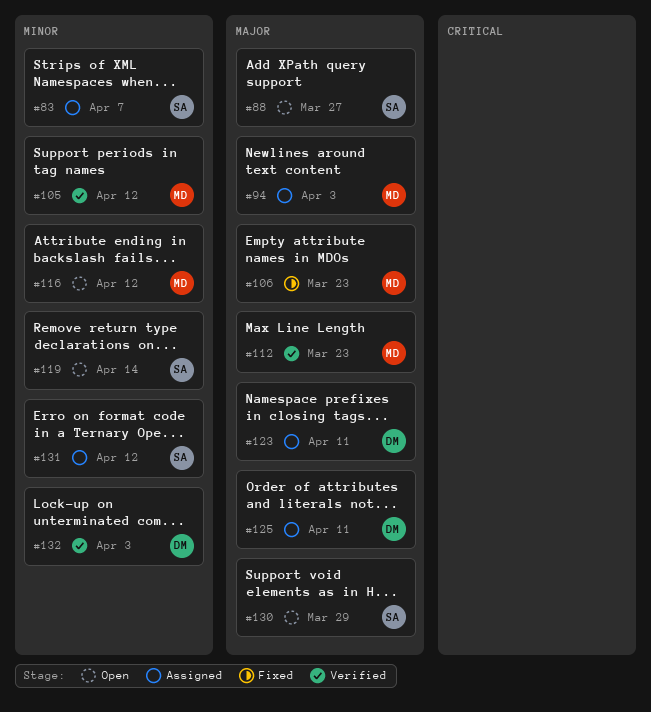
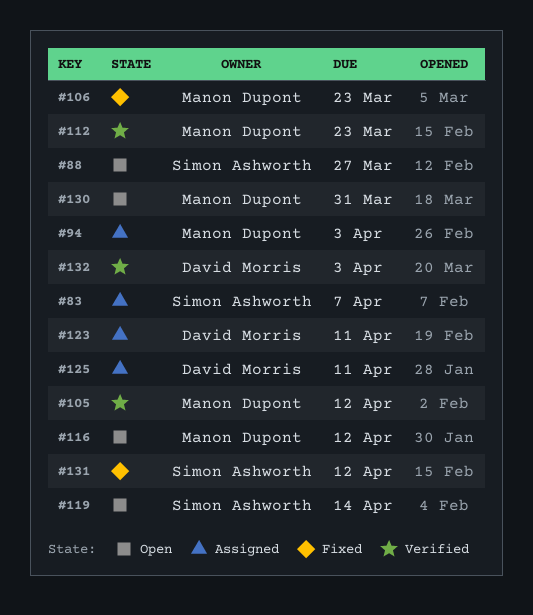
#130, owner: Simon Ashworth -> Manon Dupont
#130, due: Mar 29 -> Mar 31
#131, status: Assigned -> Fixed

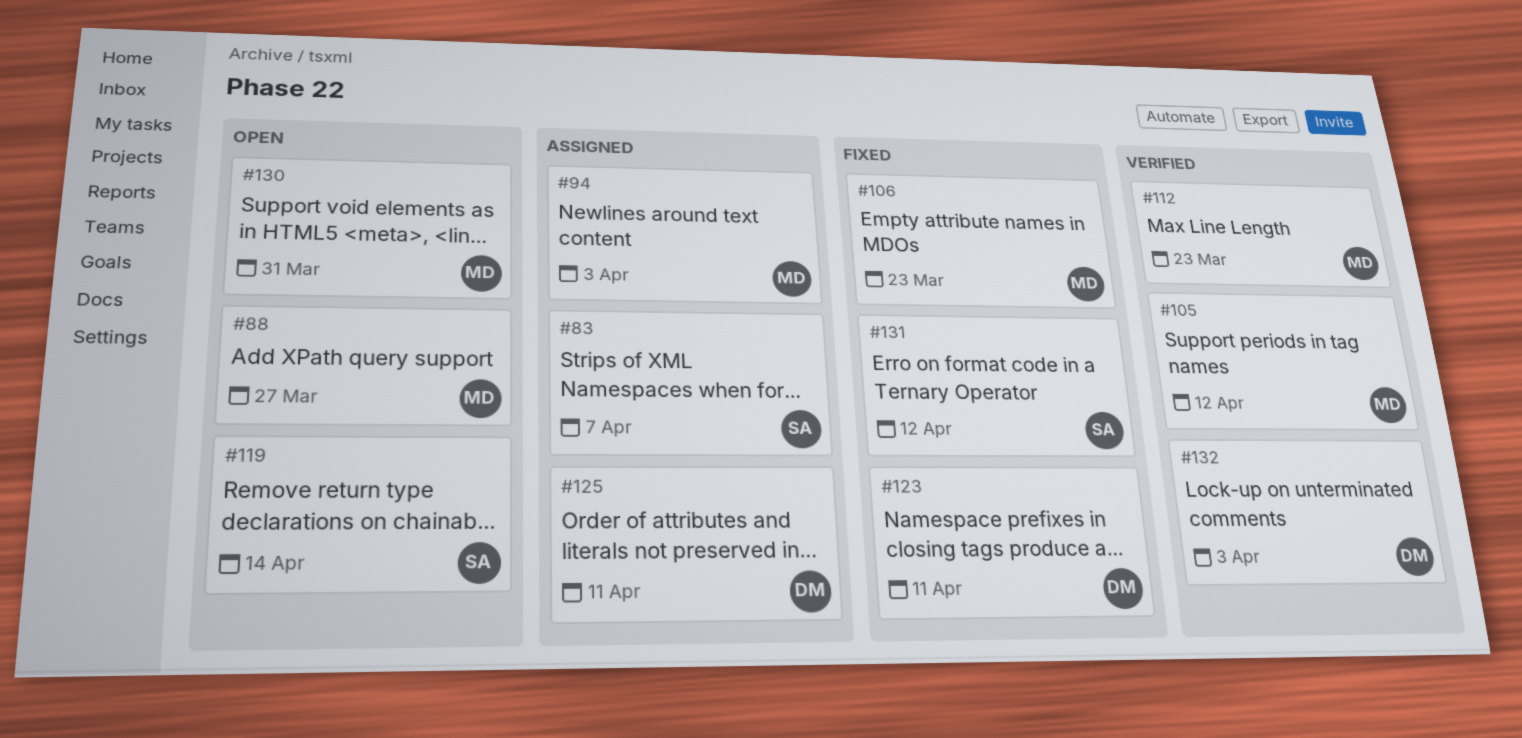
#88, owner: Simon Ashworth -> Manon Dupont
#116: present -> none
#123, status: Assigned -> Fixed

